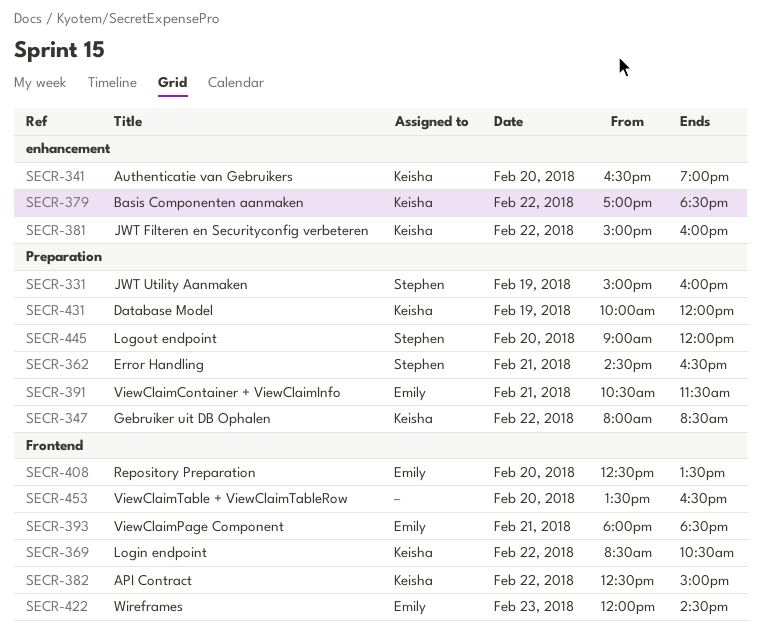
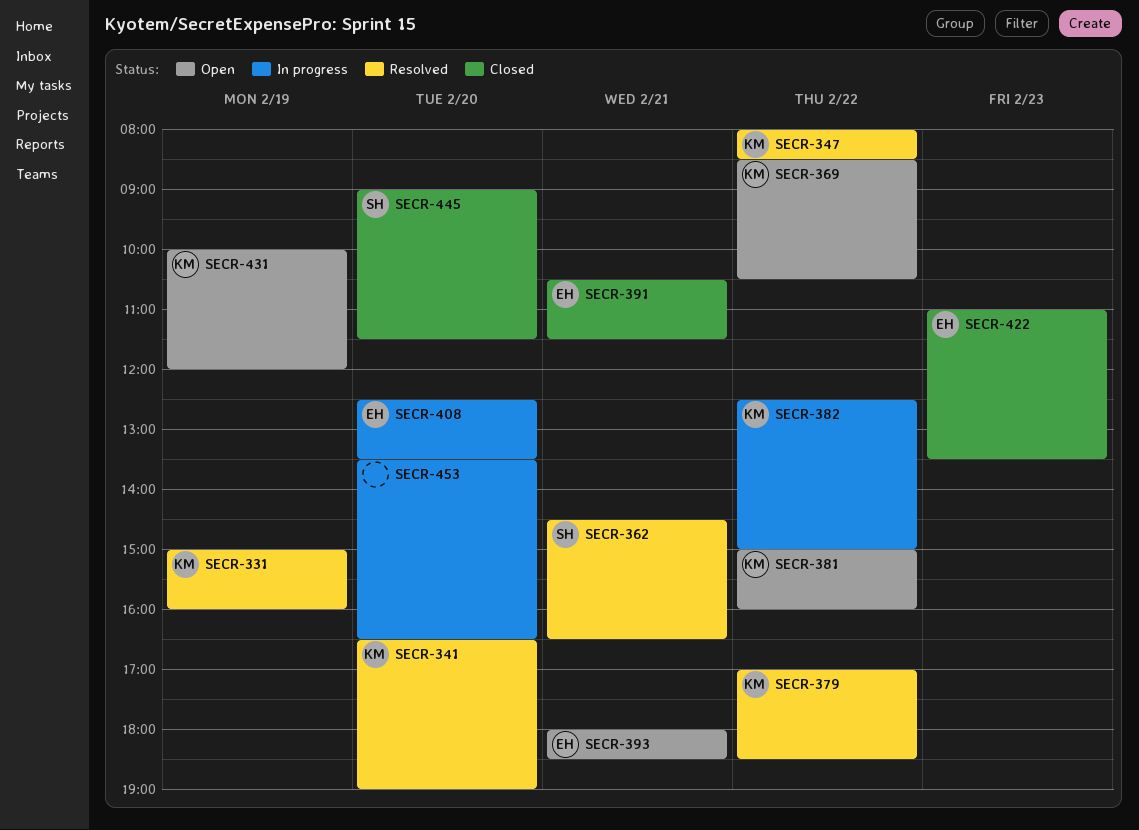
SECR-331, owner: Stephen -> Keisha
SECR-422, begins: 12:00 -> 11:00
SECR-422, ends: 14:30 -> 13:30
SECR-445, ends: 12:00 -> 11:30

